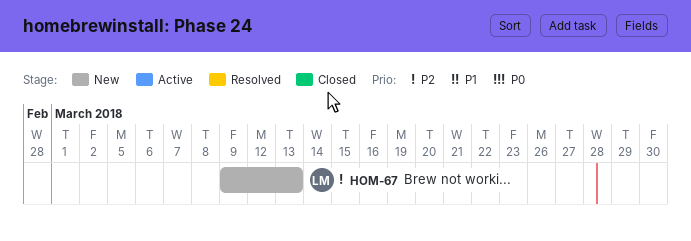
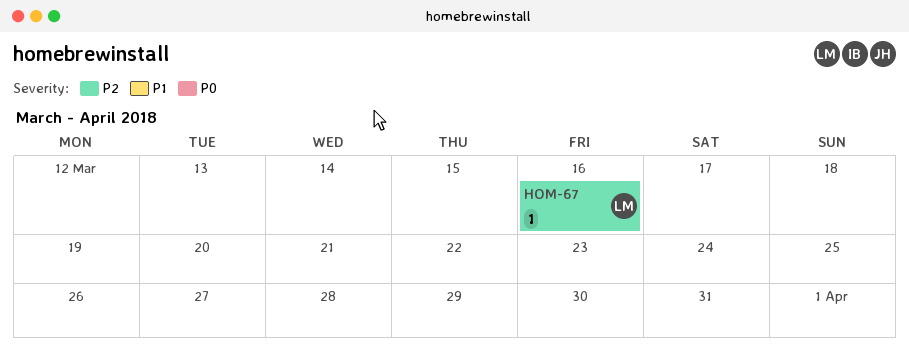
HOM-67, due: Mar 13 -> Mar 16

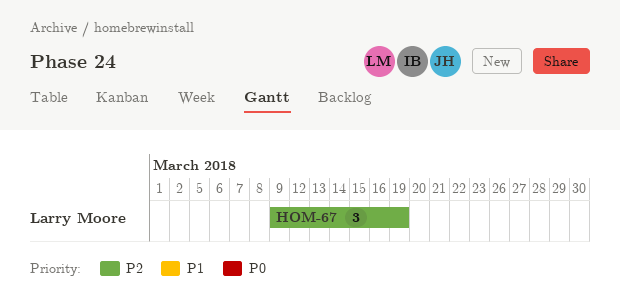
HOM-67, estimate: 1 -> 3
HOM-67, due: Mar 16 -> Mar 19

